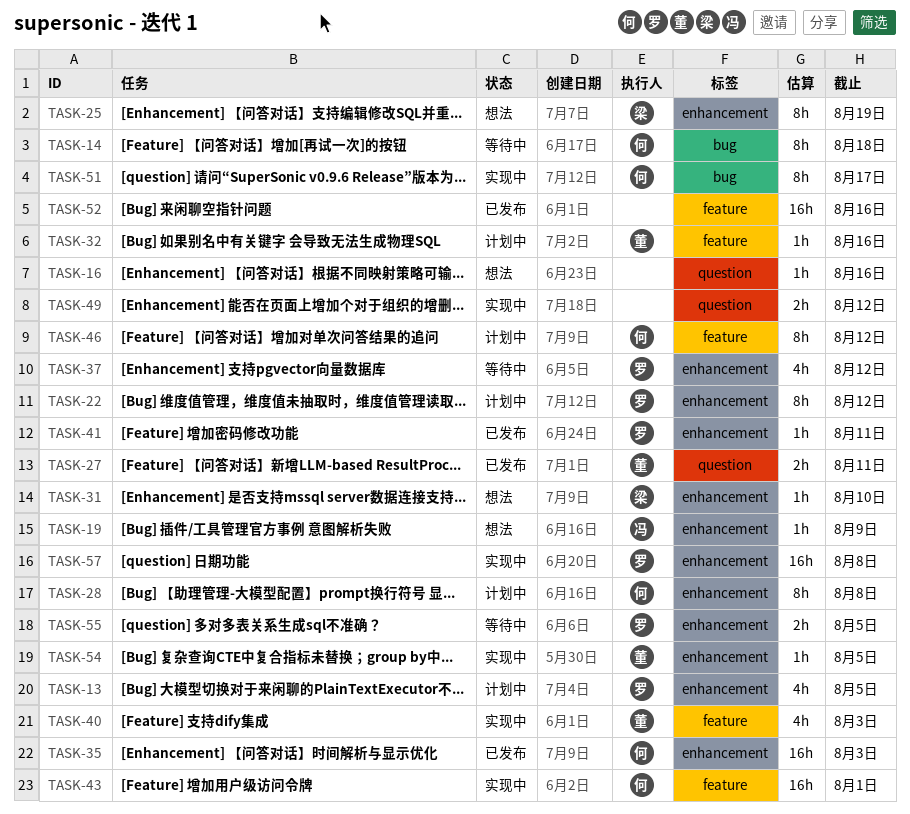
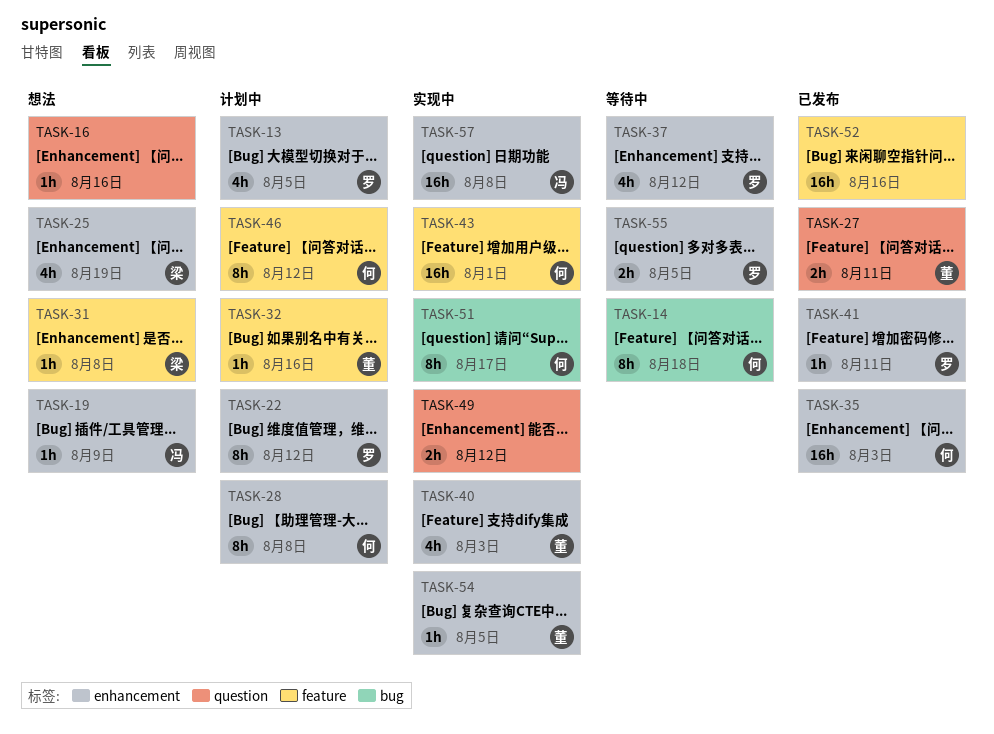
TASK-25, estimate: 8h -> 4h
TASK-31, label: enhancement -> feature
TASK-31, due: Aug 10 -> Aug 8
TASK-40, label: feature -> enhancement
TASK-57, owner: 罗 -> 冯

